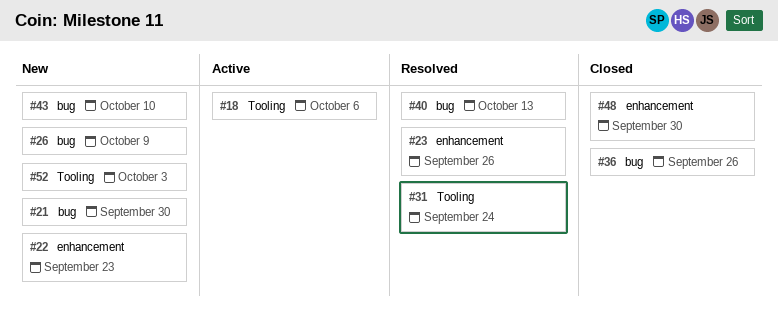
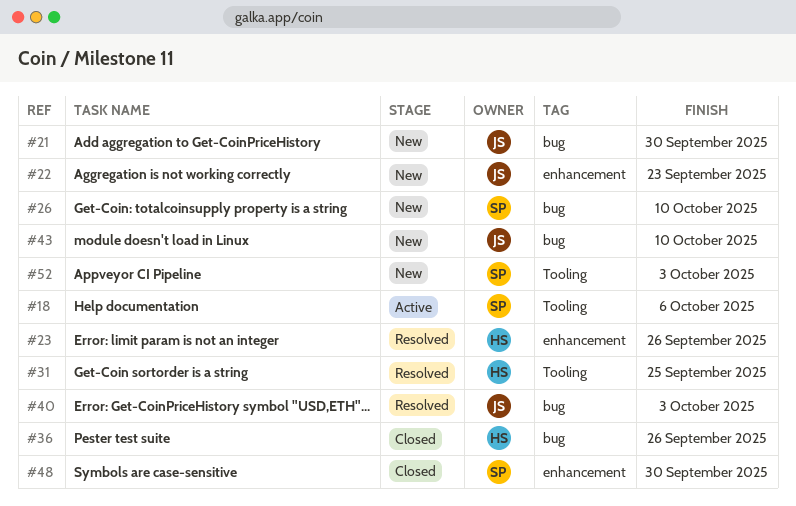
#26, due: Oct 9 -> Oct 10
#31, due: Sep 24 -> Sep 25
#40, due: Oct 13 -> Oct 3

